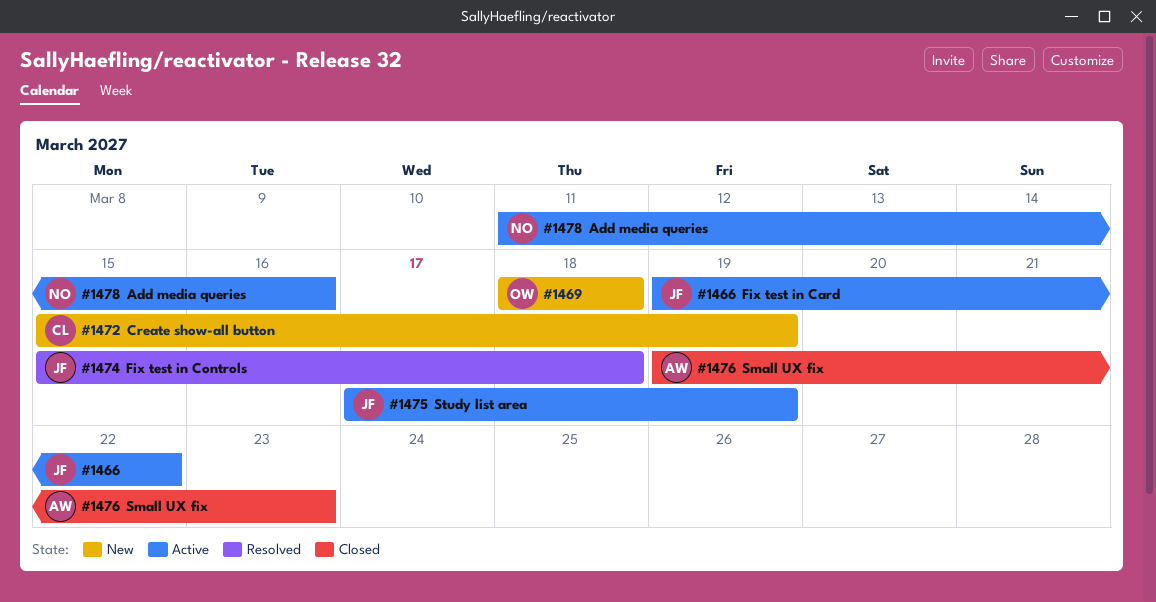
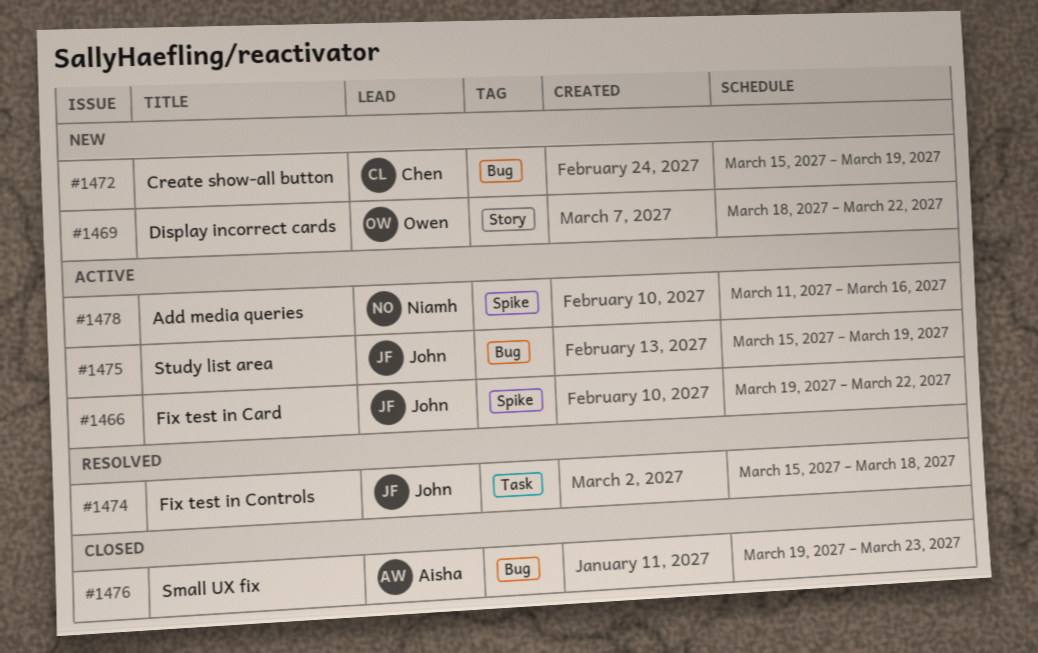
#1469, due: Mar 18 -> Mar 22
#1475, start: Mar 17 -> Mar 15

